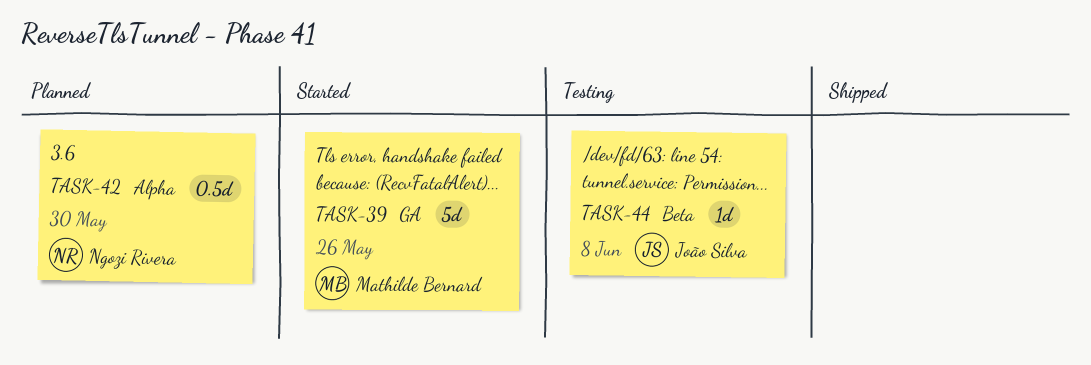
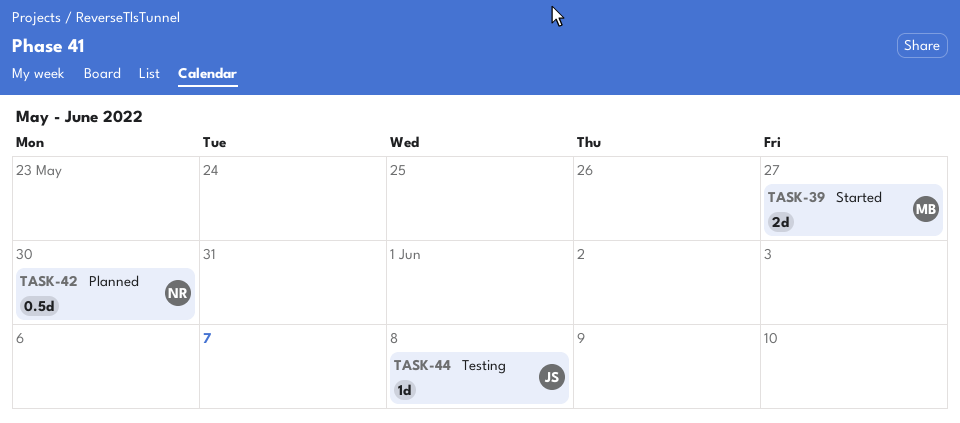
TASK-39, estimate: 5d -> 2d
TASK-39, due: May 26 -> May 27

